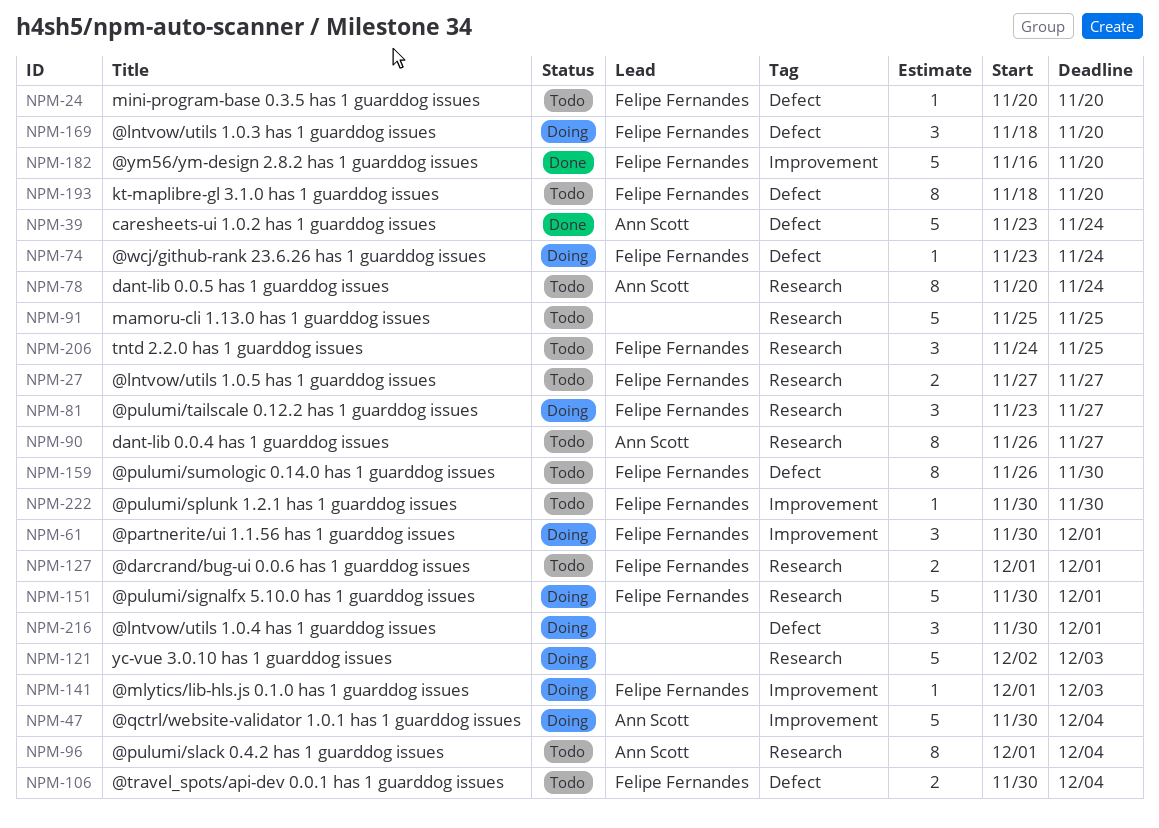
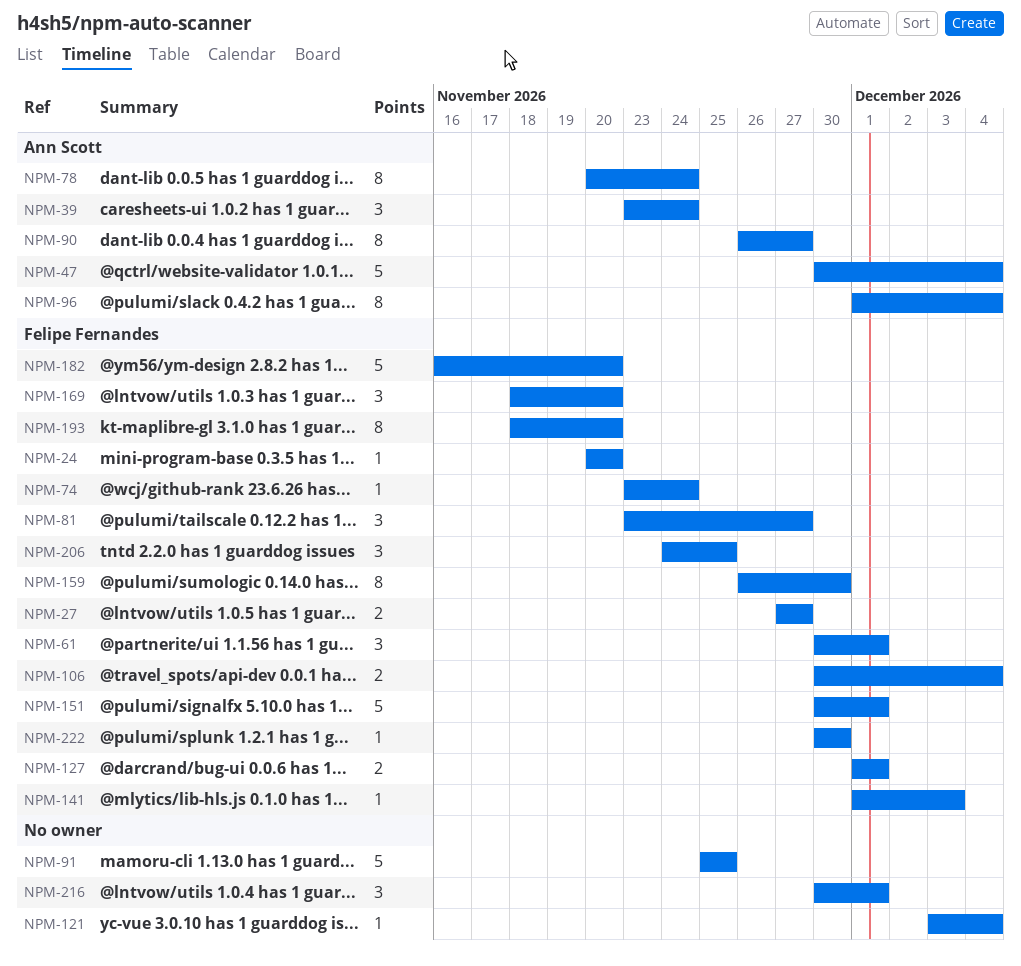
NPM-39, estimate: 5 -> 3
NPM-121, estimate: 5 -> 1
NPM-121, start: Dec 2 -> Dec 3
NPM-121, due: Dec 3 -> Dec 4

